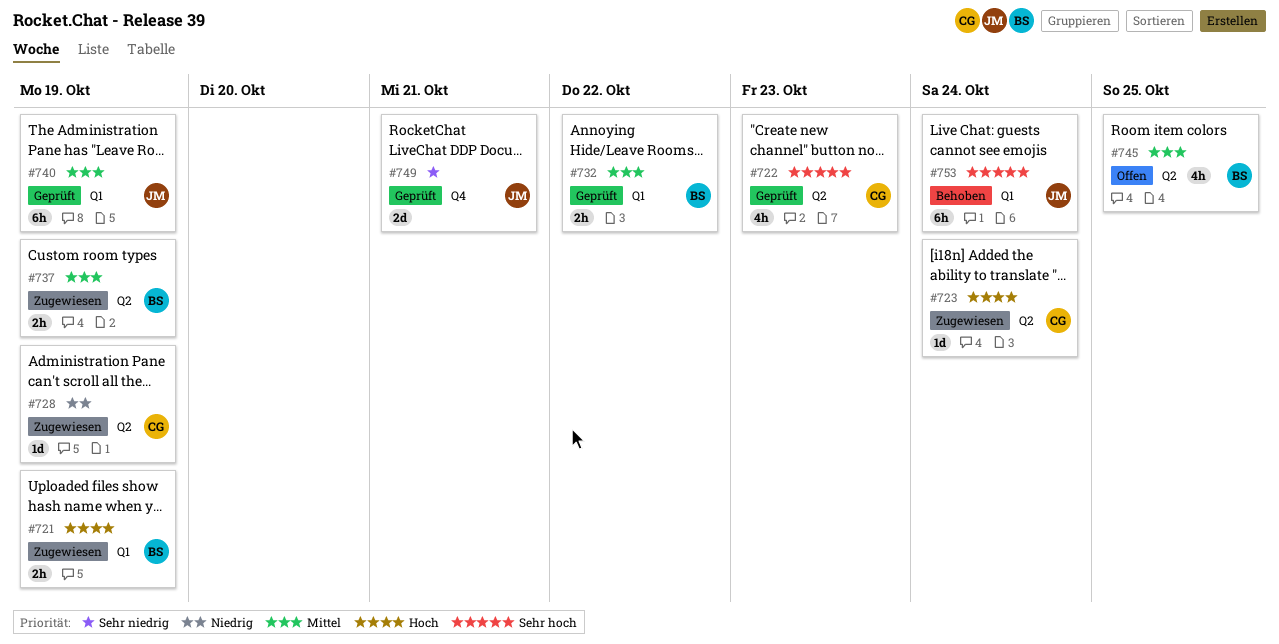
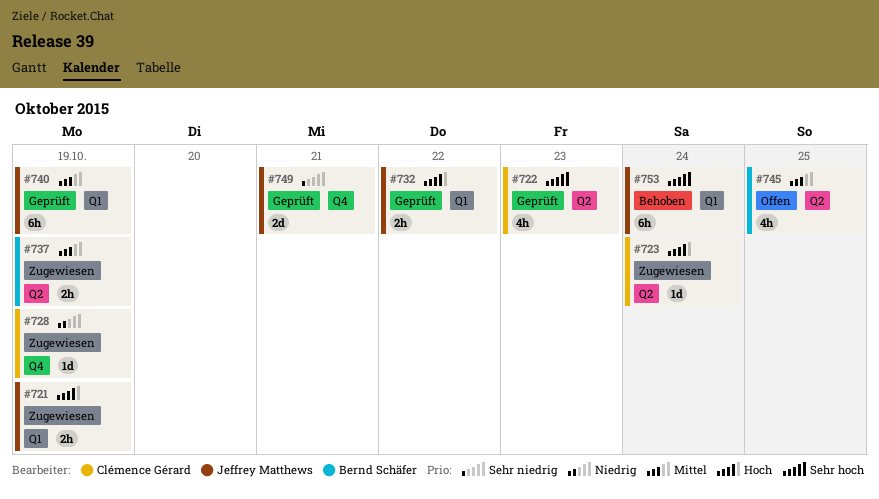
#721, owner: Bernd Schäfer -> Jeffrey Matthews
#728, label: Q2 -> Q4
#732, owner: Bernd Schäfer -> Jeffrey Matthews
#732, priority: Mittel -> Hoch

